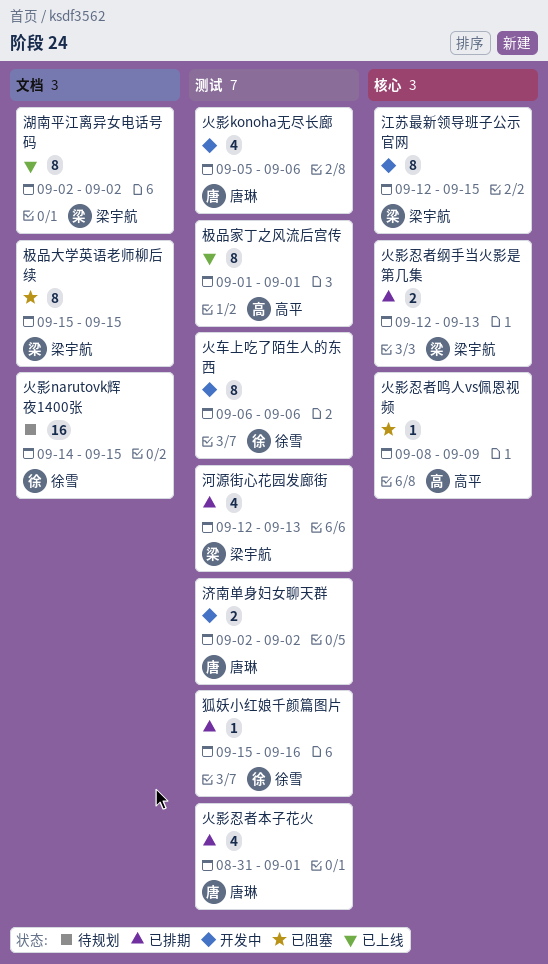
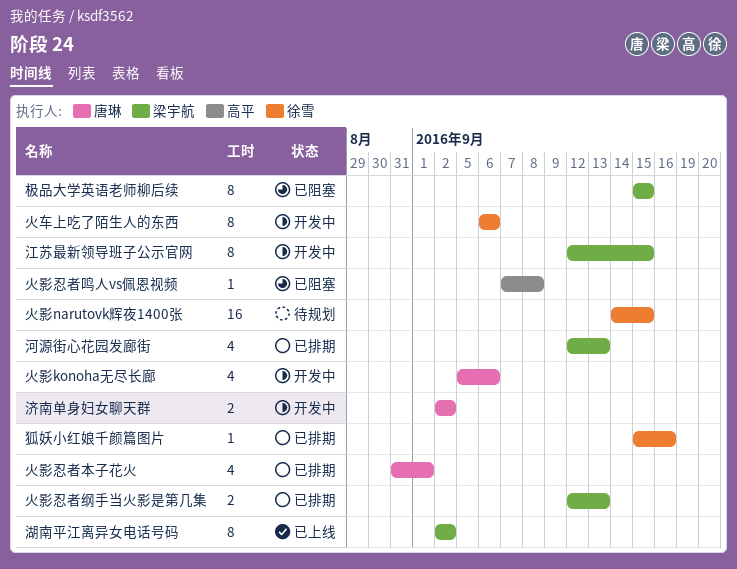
极品家丁之风流后宫传: present -> none
火影忍者鸣人vs佩恩视频, start: Sep 8 -> Sep 7
火影忍者鸣人vs佩恩视频, due: Sep 9 -> Sep 8

